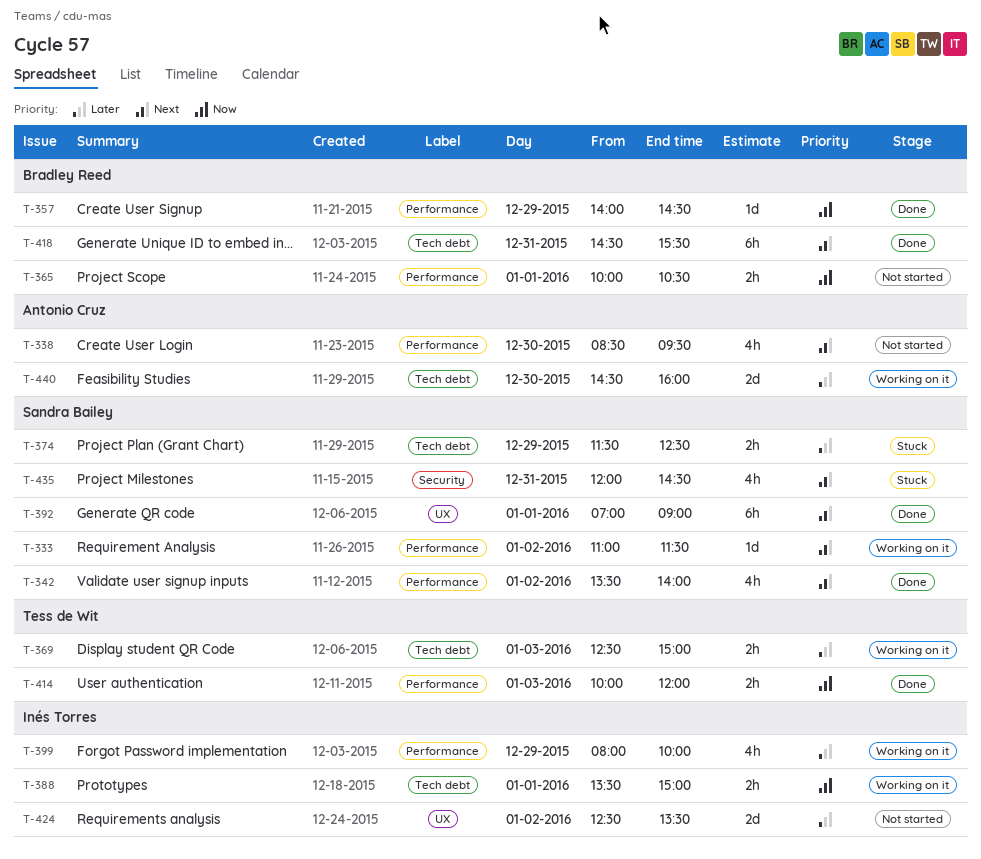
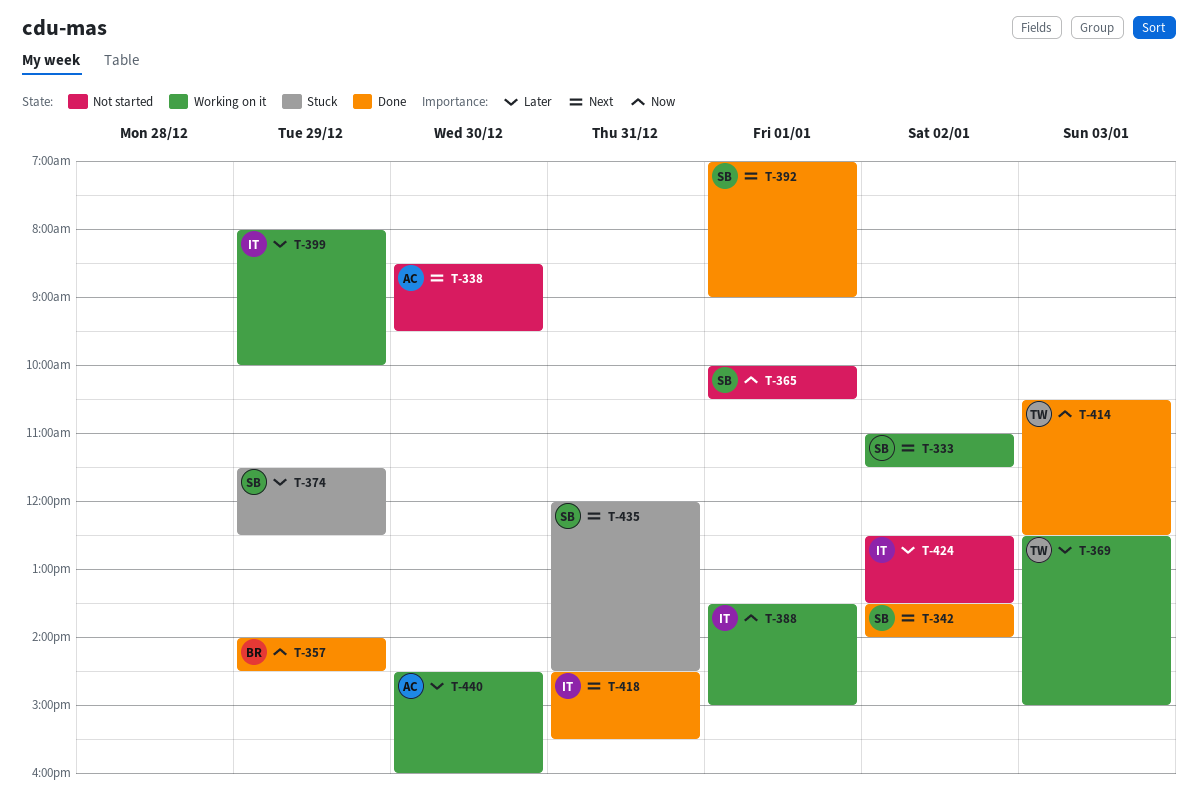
T-365, owner: Bradley Reed -> Sandra Bailey
T-414, begins: 10:00 -> 10:30
T-414, ends: 12:00 -> 12:30
T-418, owner: Bradley Reed -> Inés Torres

